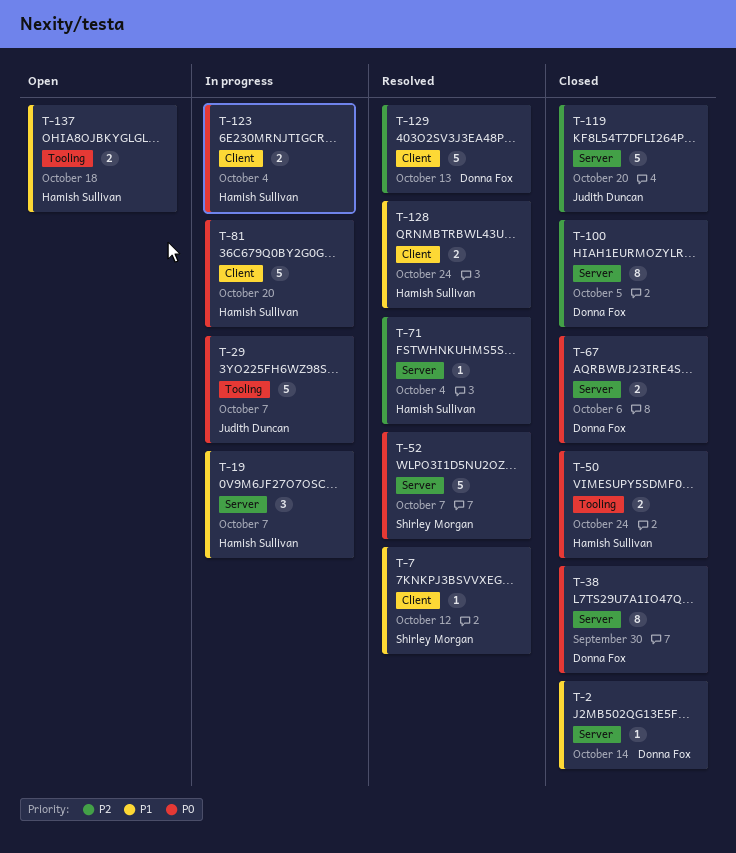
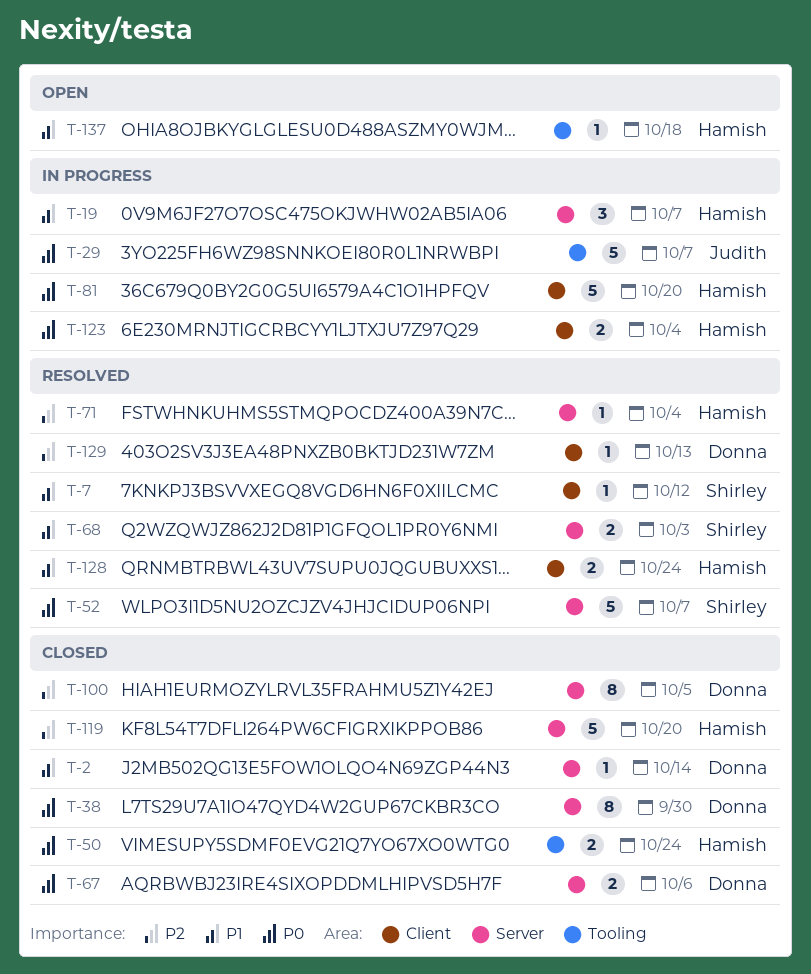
T-68: none -> present
T-119, owner: Judith Duncan -> Hamish Sullivan
T-129, estimate: 5 -> 1
T-137, estimate: 2 -> 1

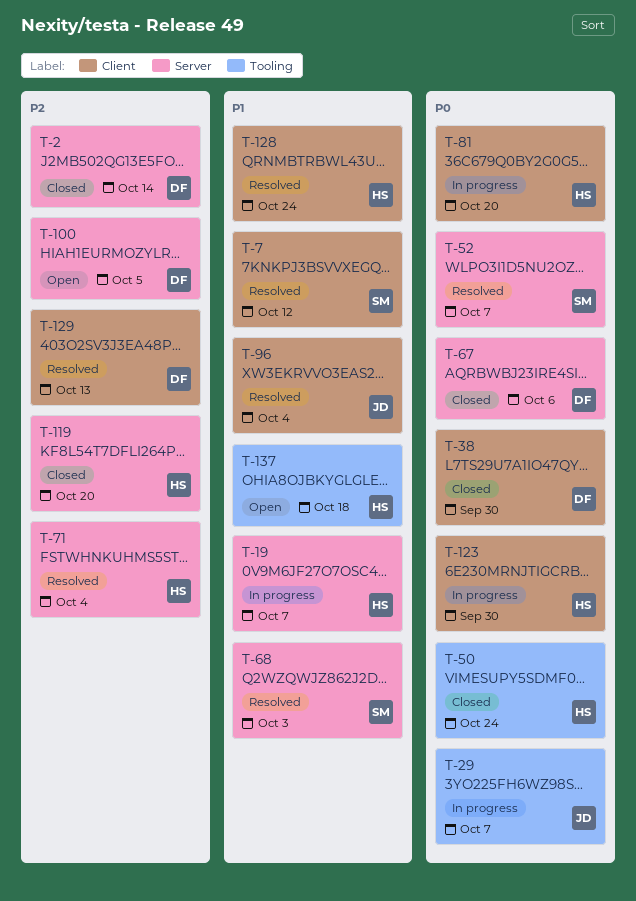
T-2, priority: P1 -> P2
T-38, label: Server -> Client
T-96: none -> present
T-100, status: Closed -> Open
T-123, due: Oct 4 -> Sep 30

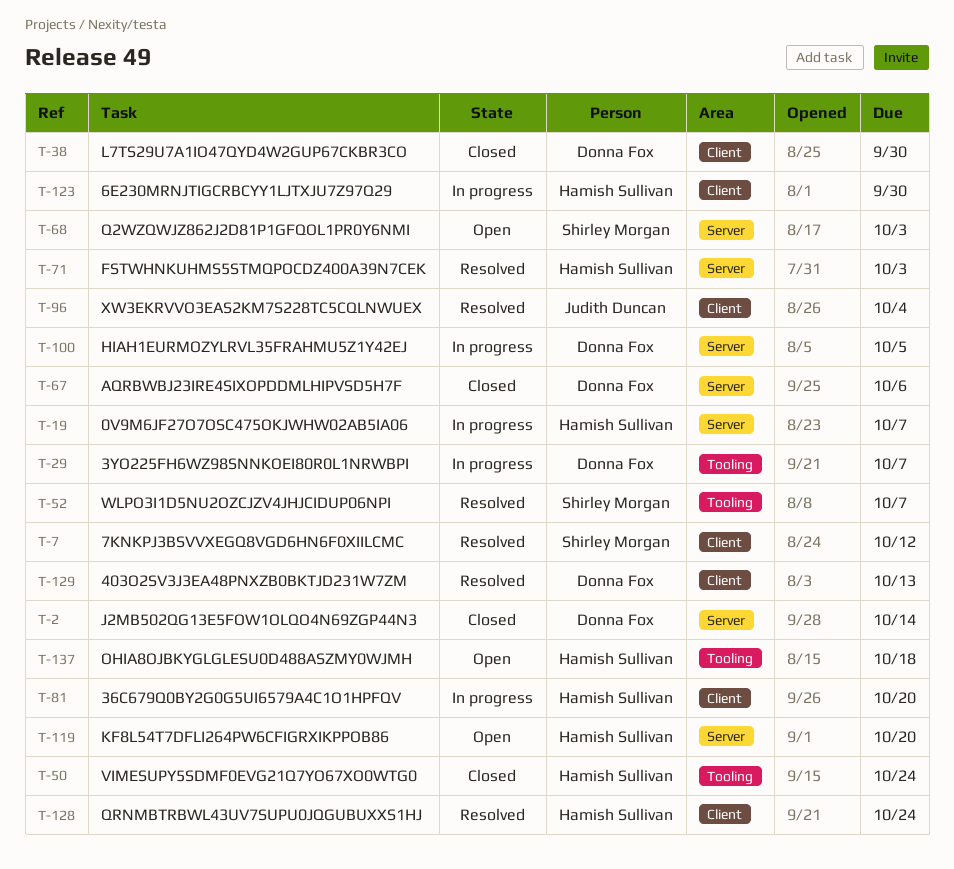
T-29, owner: Judith Duncan -> Donna Fox
T-52, label: Server -> Tooling
T-68, status: Resolved -> Open
T-71, due: Oct 4 -> Oct 3
T-100, status: Open -> In progress
T-119, status: Closed -> Open

